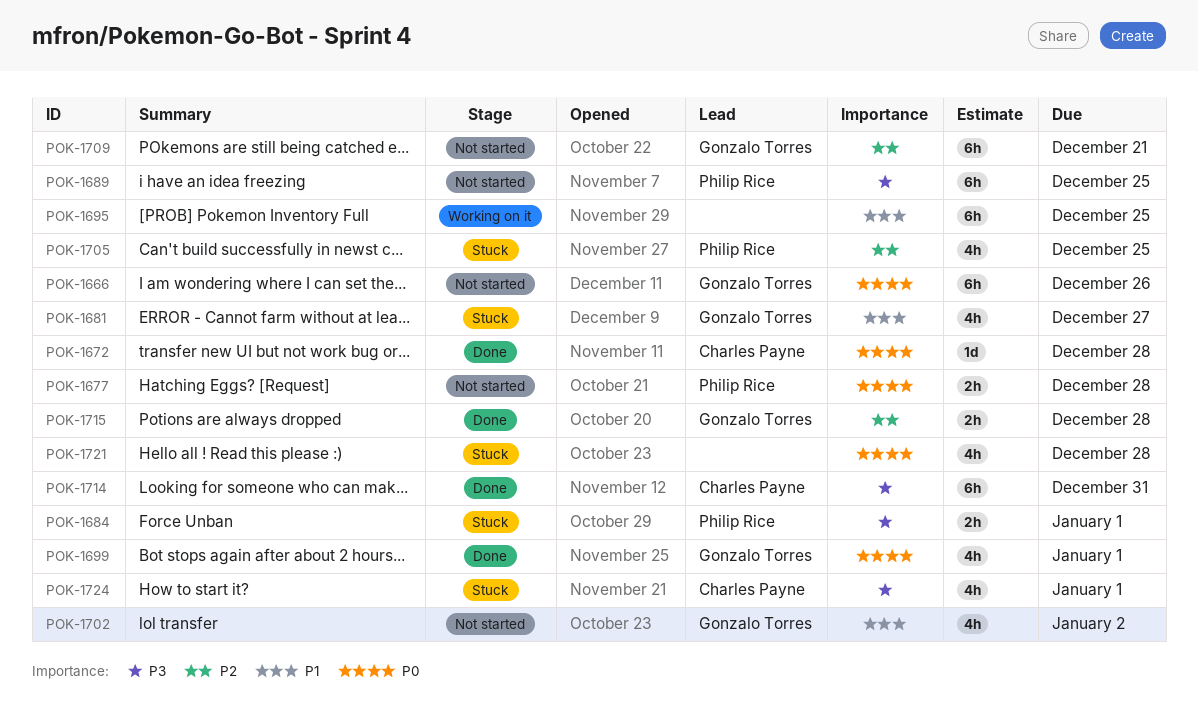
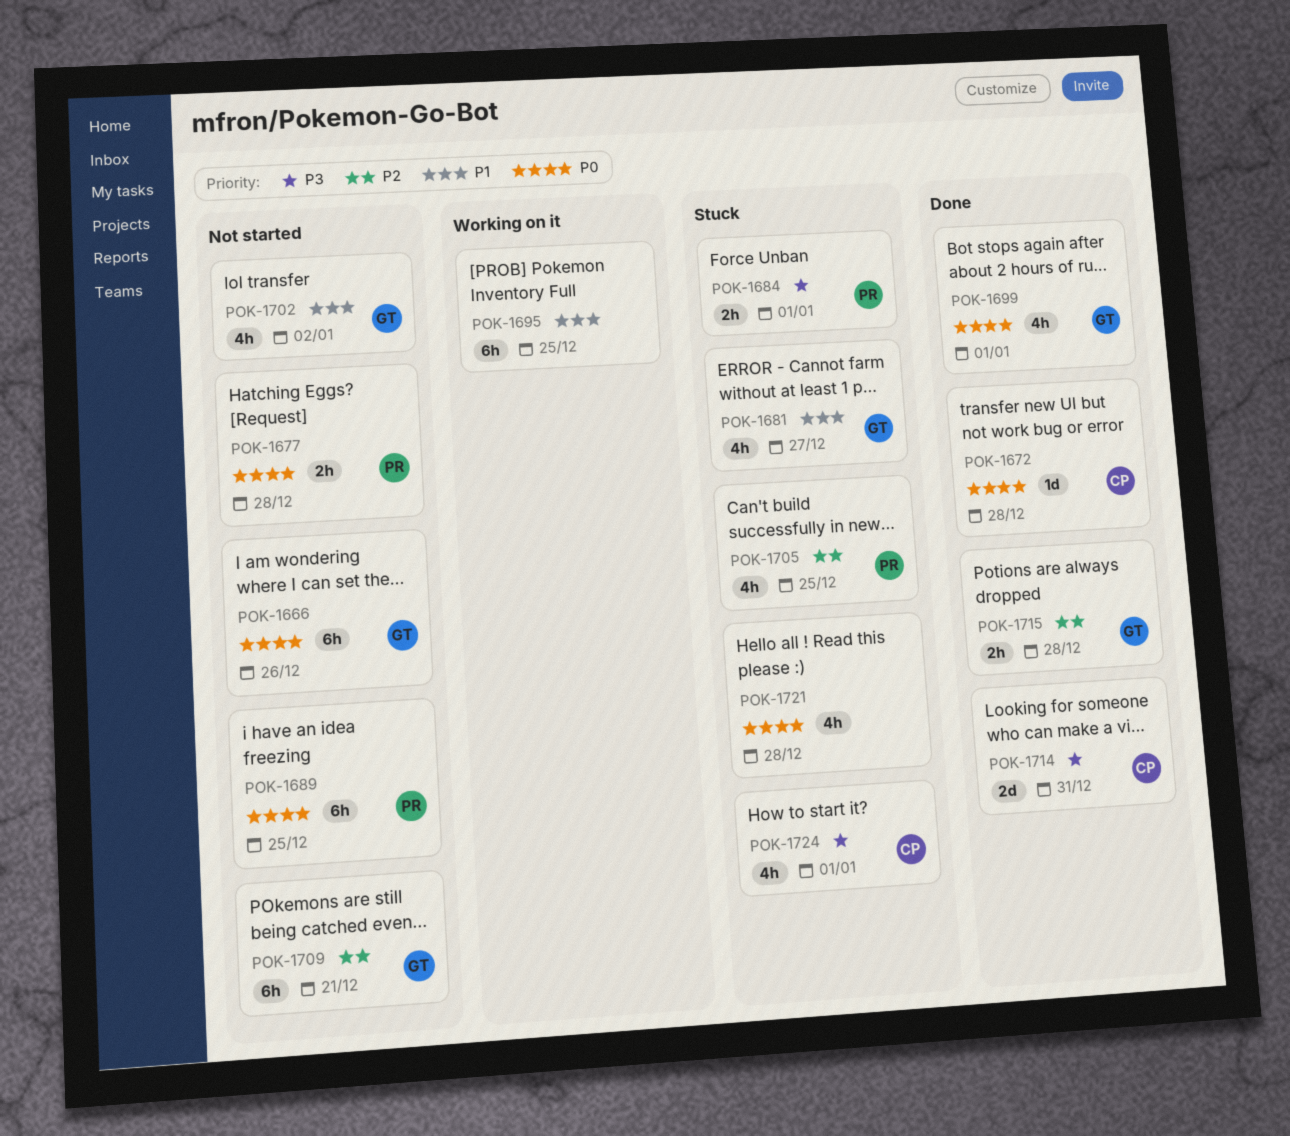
POK-1689, priority: P3 -> P0
POK-1714, estimate: 6h -> 2d

